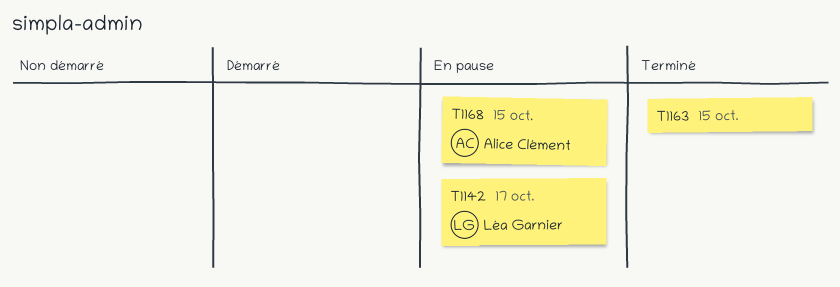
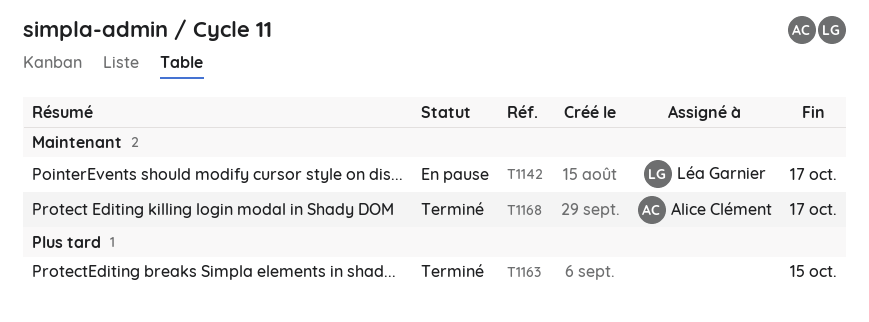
T1168, status: En pause -> Terminé
T1168, due: Oct 15 -> Oct 17

